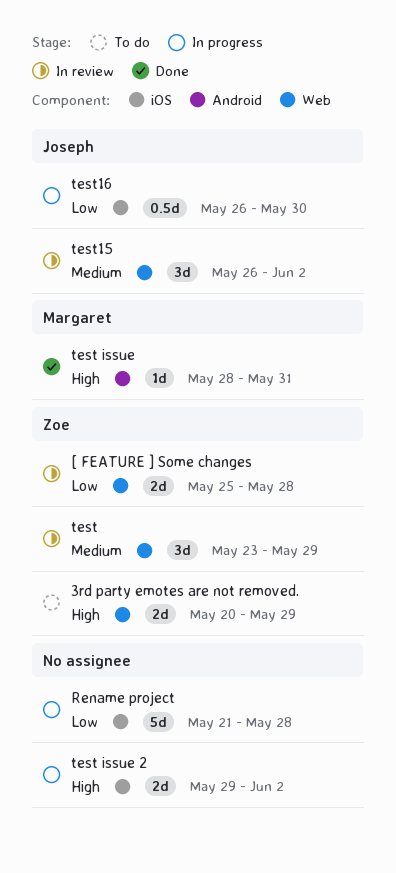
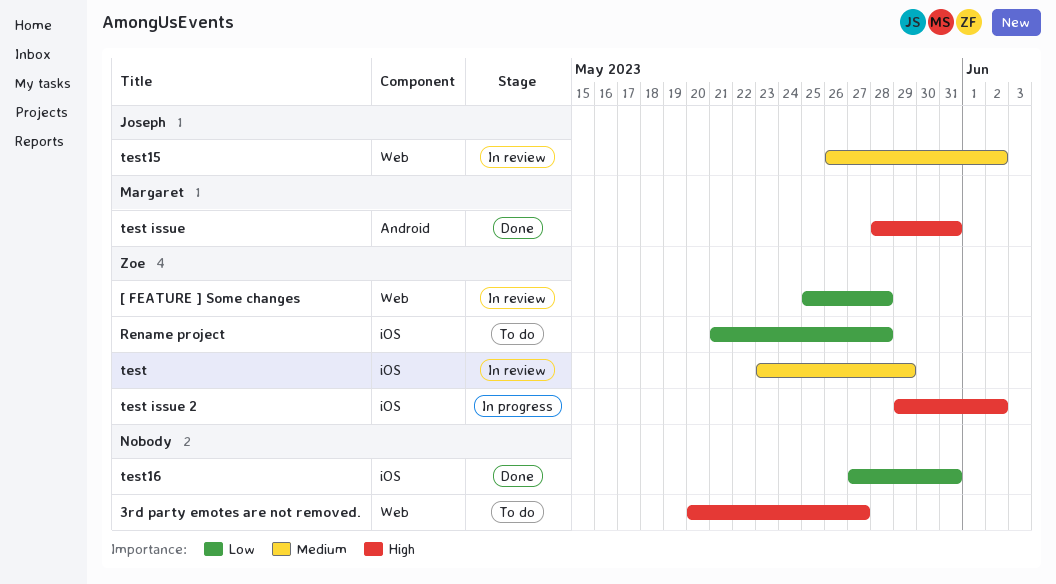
3rd party emotes are not removed., owner: Zoe -> none
3rd party emotes are not removed., due: May 29 -> May 27
Rename project, status: In progress -> To do
Rename project, owner: none -> Zoe
test, label: Web -> iOS
test issue 2, owner: none -> Zoe
test16, status: In progress -> Done
test16, owner: Joseph -> none
test16, start: May 26 -> May 27
test16, due: May 30 -> May 31

